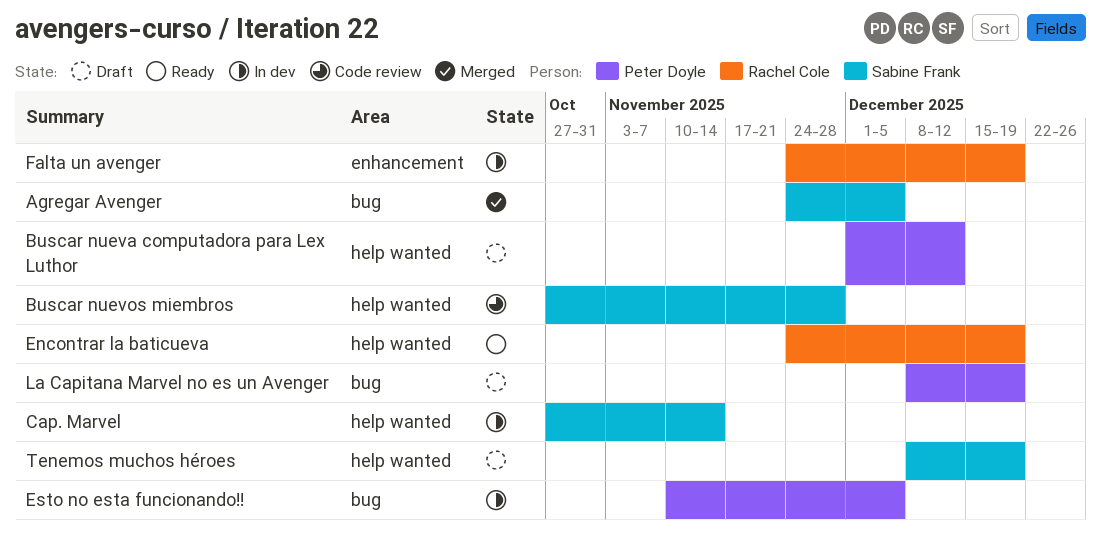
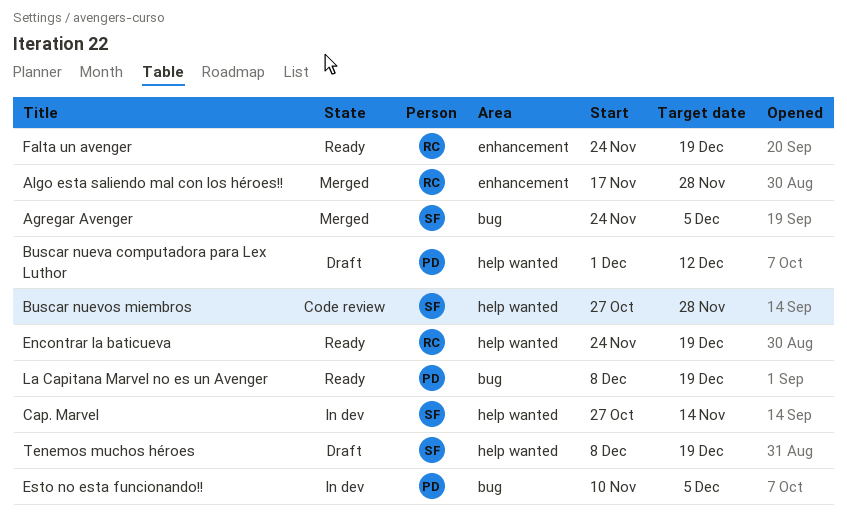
Algo esta saliendo mal con los héroes!!: none -> present
Falta un avenger, status: In dev -> Ready
La Capitana Marvel no es un Avenger, status: Draft -> Ready

